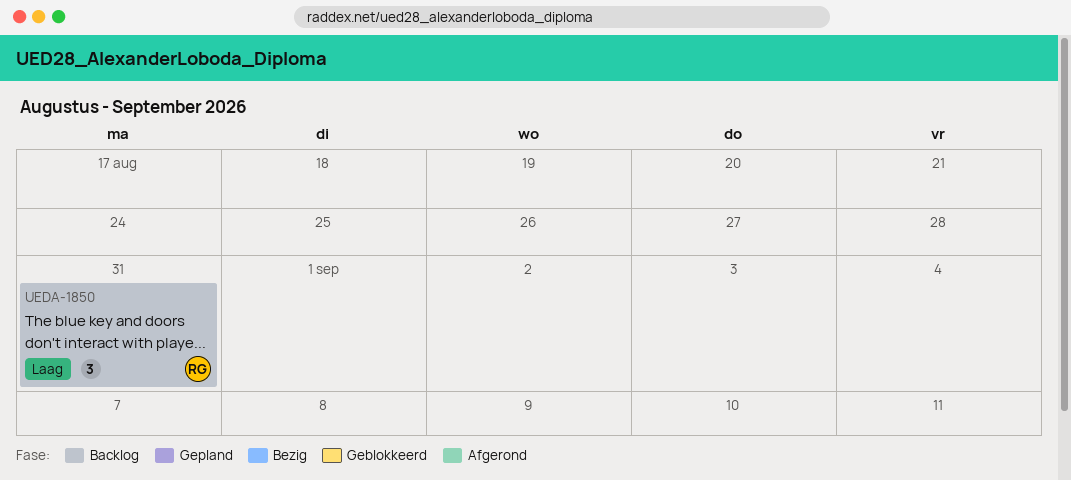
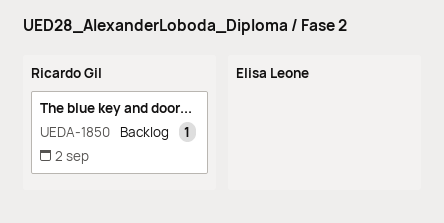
UEDA-1850, estimate: 3 -> 1
UEDA-1850, due: Aug 31 -> Sep 2

